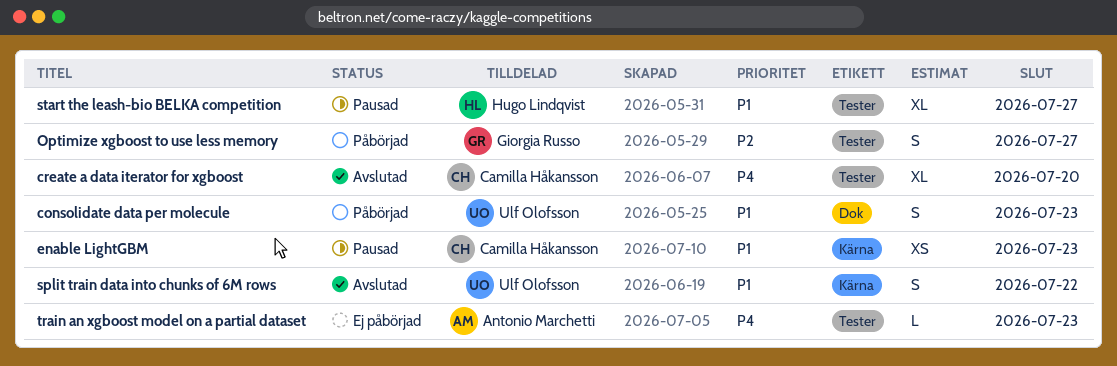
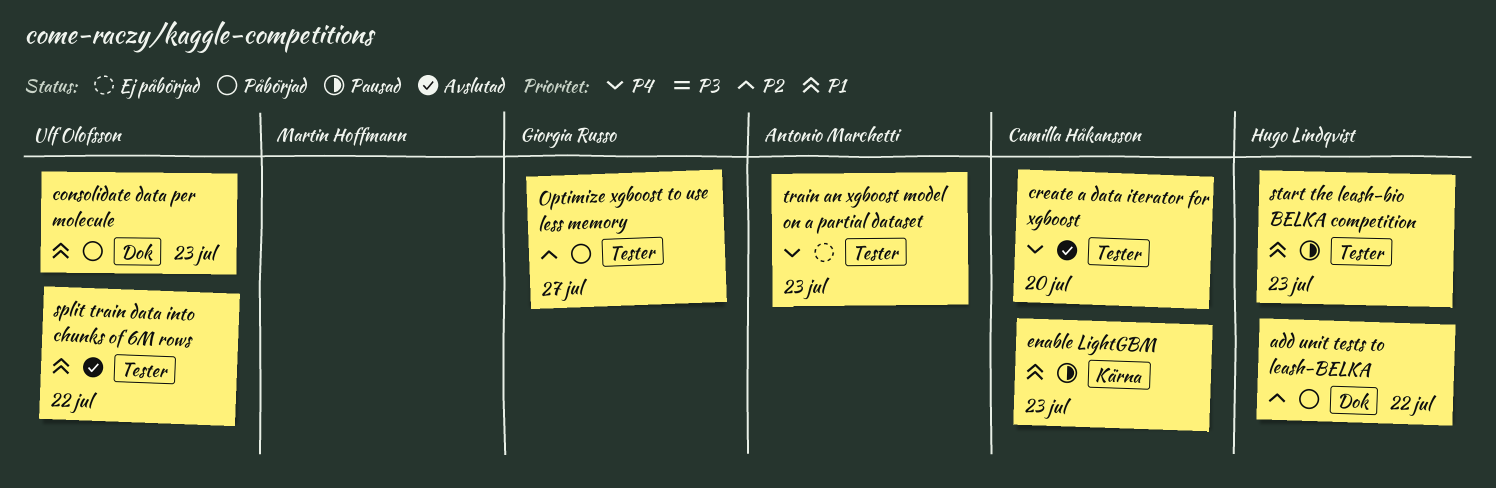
add unit tests to leash-BELKA: none -> present
split train data into chunks of 6M rows, label: Kärna -> Tester
start the leash-bio BELKA competition, due: Jul 27 -> Jul 23

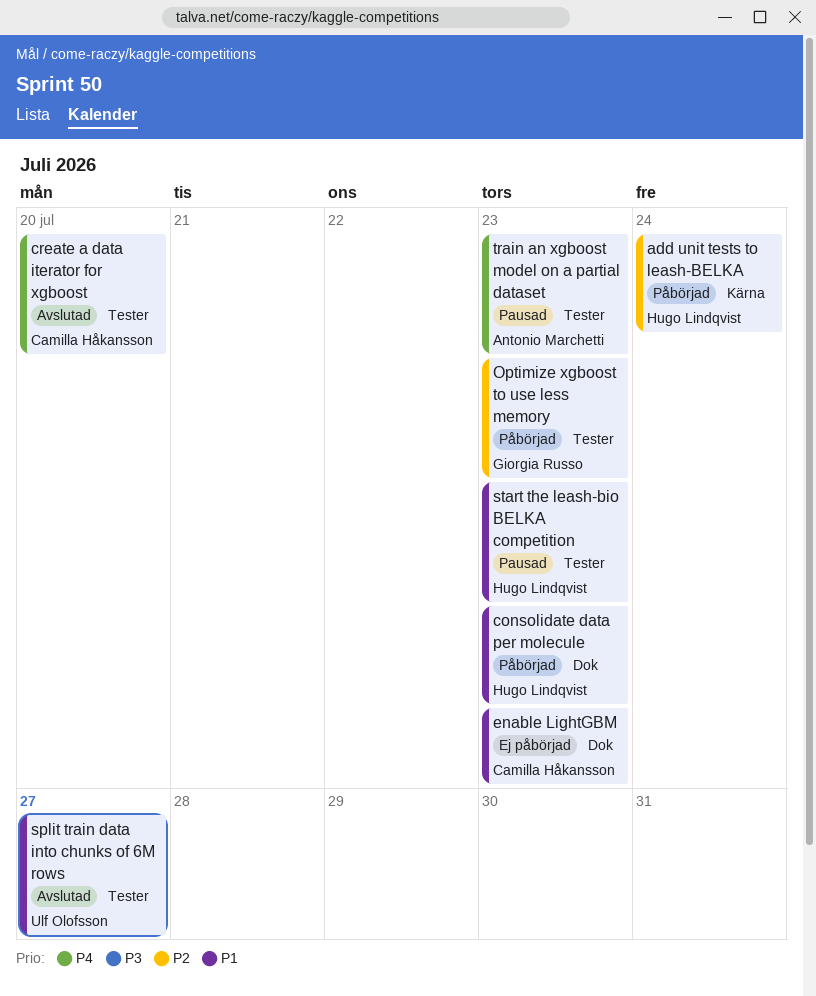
add unit tests to leash-BELKA, label: Dok -> Kärna
add unit tests to leash-BELKA, due: Jul 22 -> Jul 24
consolidate data per molecule, owner: Ulf Olofsson -> Hugo Lindqvist
enable LightGBM, status: Pausad -> Ej påbörjad
enable LightGBM, label: Kärna -> Dok
Optimize xgboost to use less memory, due: Jul 27 -> Jul 23
split train data into chunks of 6M rows, due: Jul 22 -> Jul 27
train an xgboost model on a partial dataset, status: Ej påbörjad -> Pausad

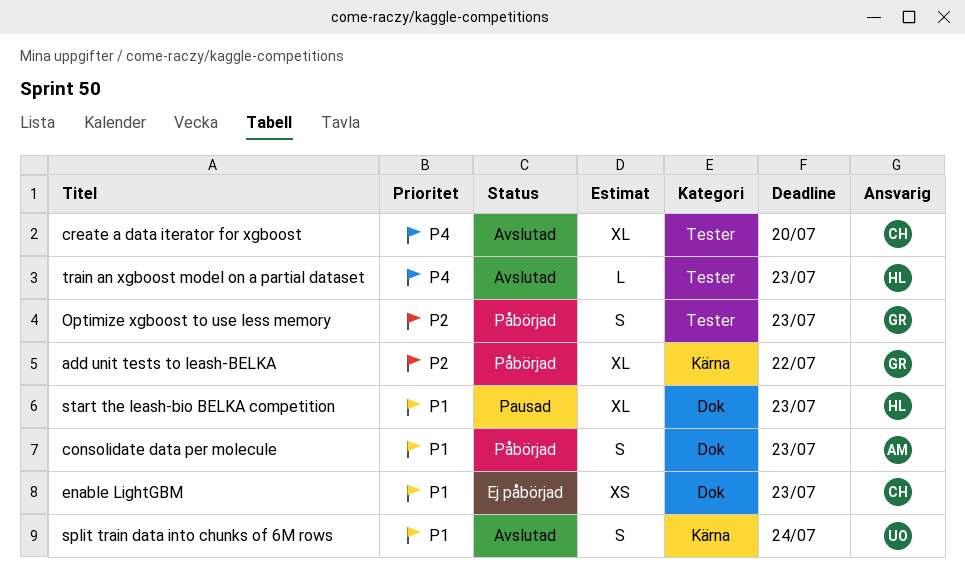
add unit tests to leash-BELKA, owner: Hugo Lindqvist -> Giorgia Russo
add unit tests to leash-BELKA, due: Jul 24 -> Jul 22
consolidate data per molecule, owner: Hugo Lindqvist -> Antonio Marchetti
split train data into chunks of 6M rows, label: Tester -> Kärna
split train data into chunks of 6M rows, due: Jul 27 -> Jul 24
start the leash-bio BELKA competition, label: Tester -> Dok
train an xgboost model on a partial dataset, status: Pausad -> Avslutad
train an xgboost model on a partial dataset, owner: Antonio Marchetti -> Hugo Lindqvist

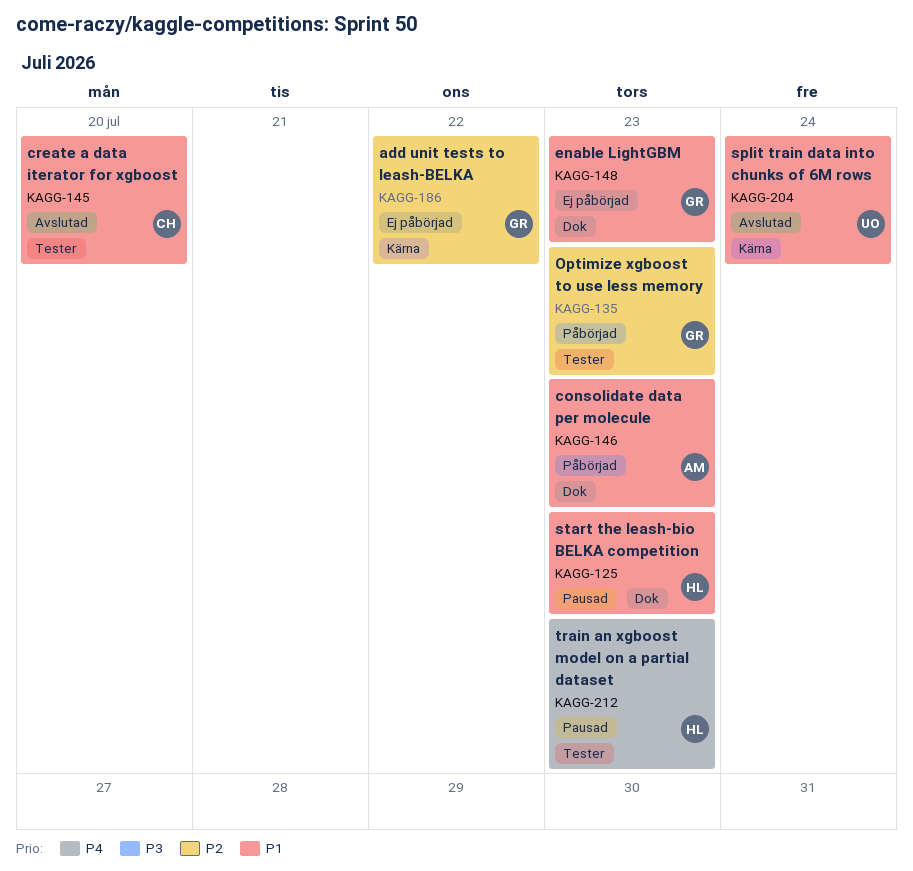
add unit tests to leash-BELKA, status: Påbörjad -> Ej påbörjad
create a data iterator for xgboost, priority: P4 -> P1
enable LightGBM, owner: CH -> GR
train an xgboost model on a partial dataset, status: Avslutad -> Pausad

